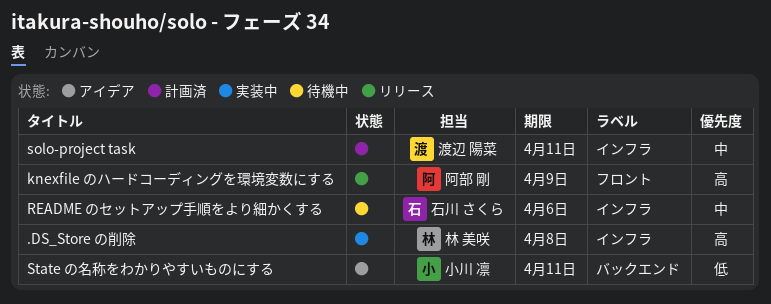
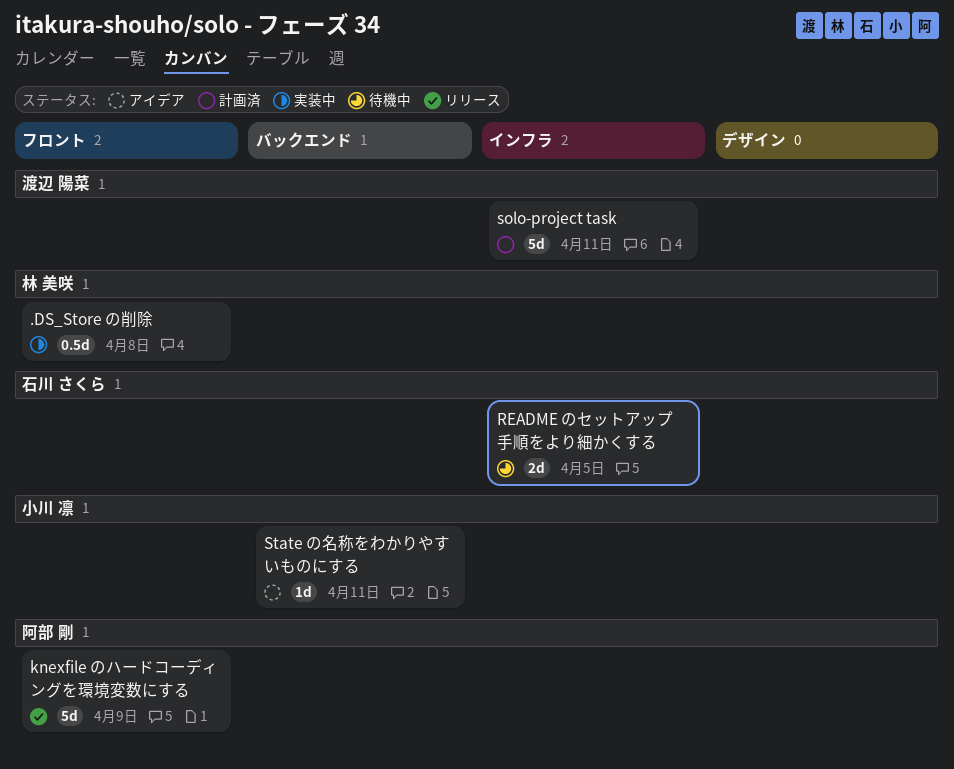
.DS_Store の削除, label: インフラ -> フロント
README のセットアップ手順をより細かくする, due: Apr 6 -> Apr 5

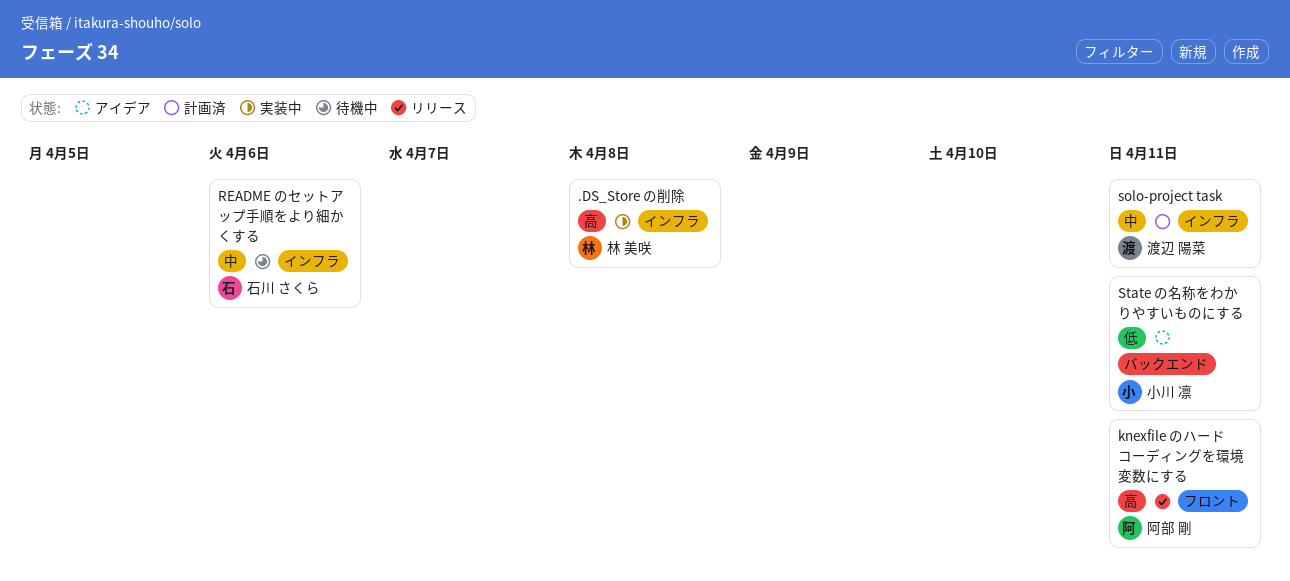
.DS_Store の削除, label: フロント -> インフラ
knexfile のハードコーディングを環境変数にする, due: Apr 9 -> Apr 11
README のセットアップ手順をより細かくする, due: Apr 5 -> Apr 6

